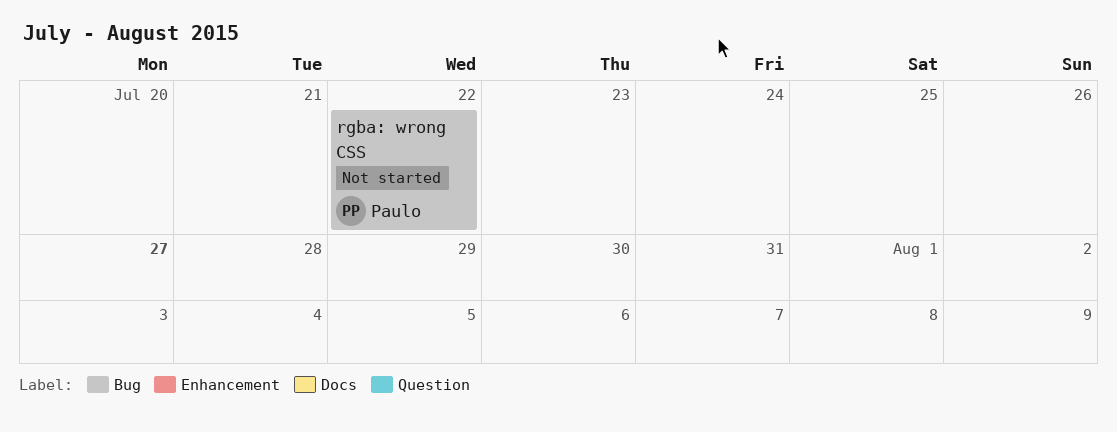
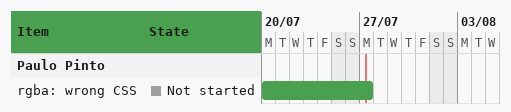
rgba: wrong CSS, due: Jul 22 -> Jul 27

